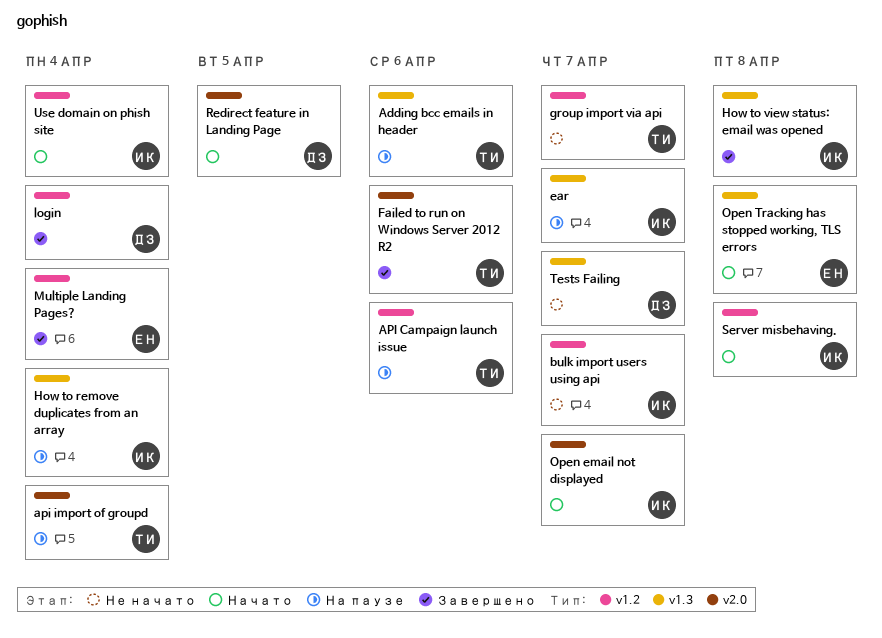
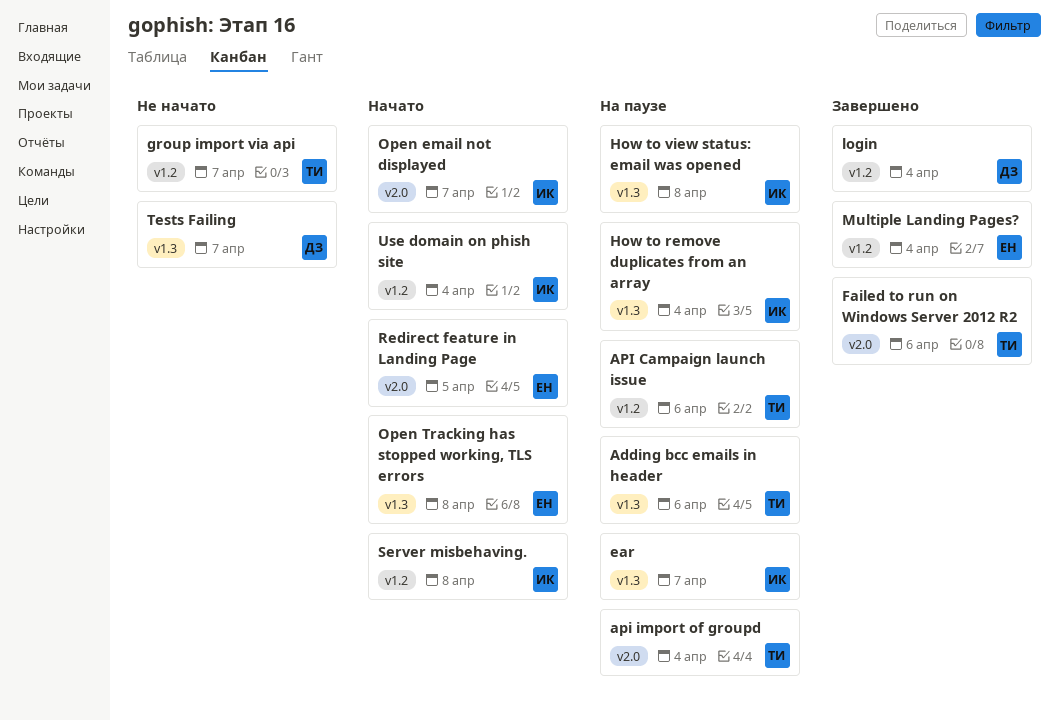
bulk import users using api: present -> none
How to view status: email was opened, status: Завершено -> На паузе
Redirect feature in Landing Page, owner: ДЗ -> ЕН

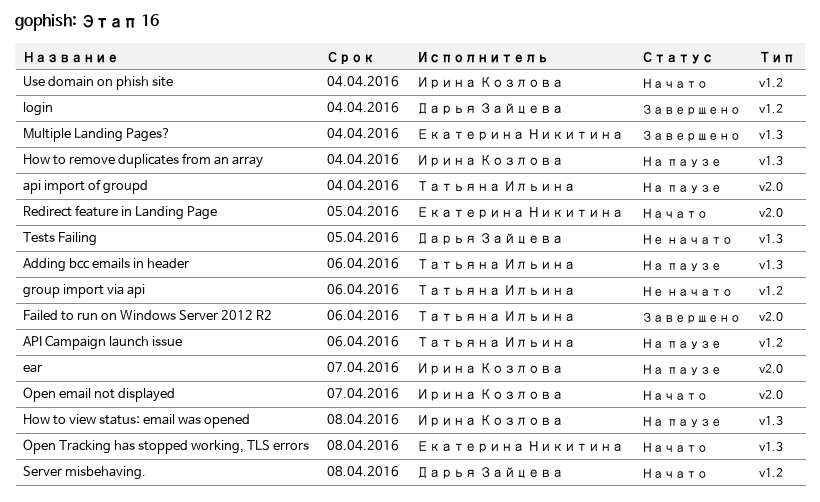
ear, label: v1.3 -> v2.0
group import via api, due: Apr 7 -> Apr 6
Multiple Landing Pages?, label: v1.2 -> v1.3
Server misbehaving., owner: Ирина Козлова -> Дарья Зайцева
Tests Failing, due: Apr 7 -> Apr 5

